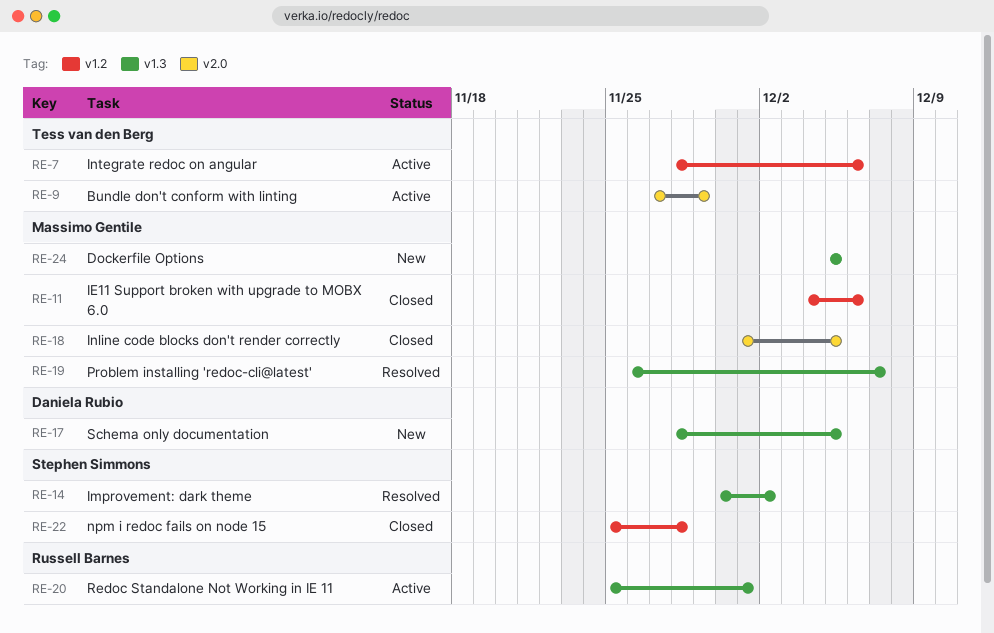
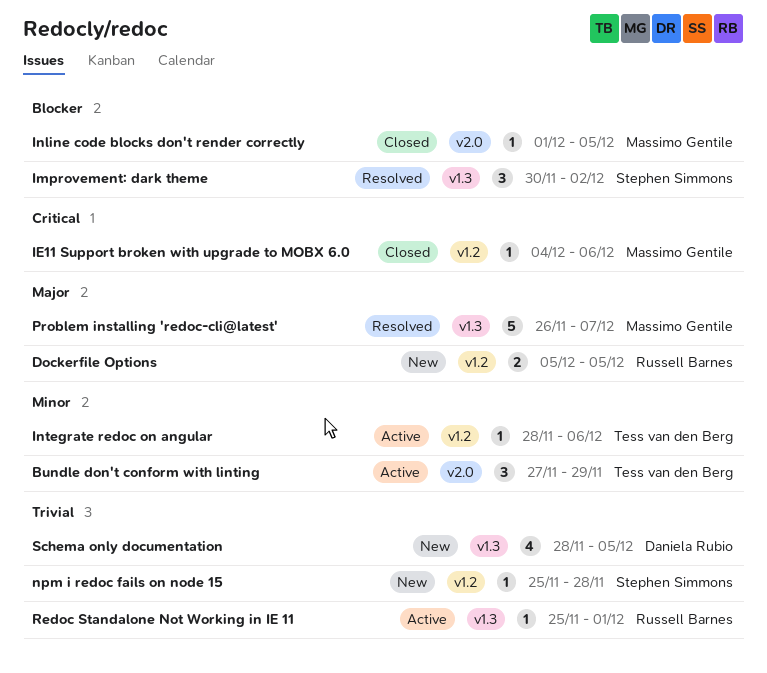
Dockerfile Options, owner: Massimo Gentile -> Russell Barnes
Dockerfile Options, label: v1.3 -> v1.2
npm i redoc fails on node 15, status: Closed -> New

